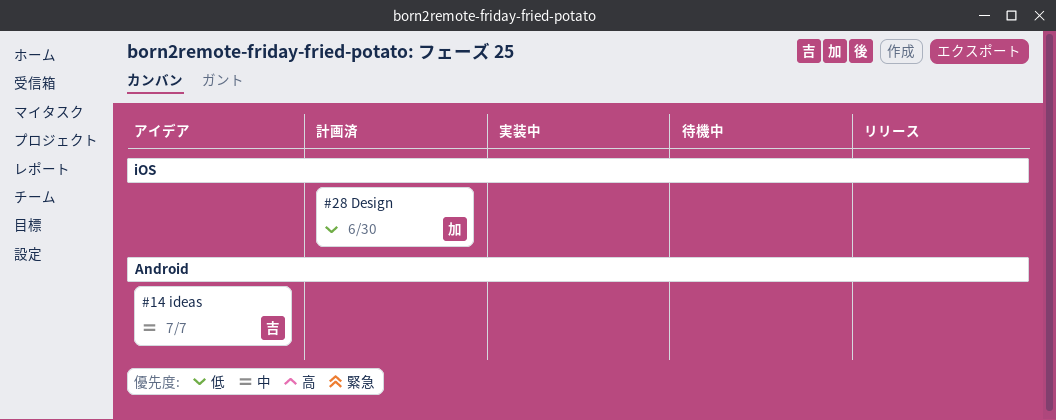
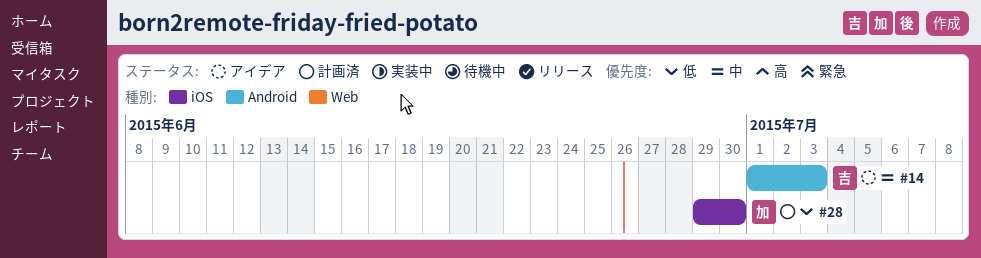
#14, due: Jul 7 -> Jul 3

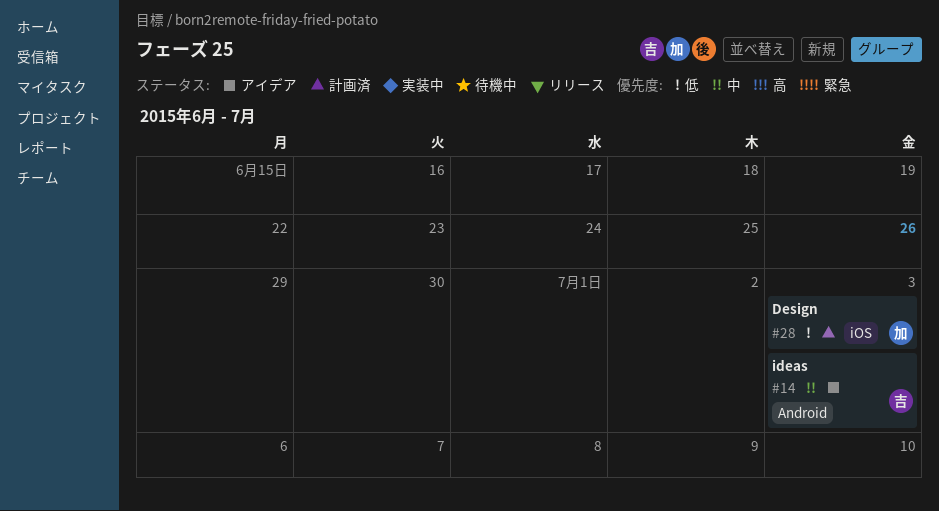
#28, due: Jun 30 -> Jul 3

